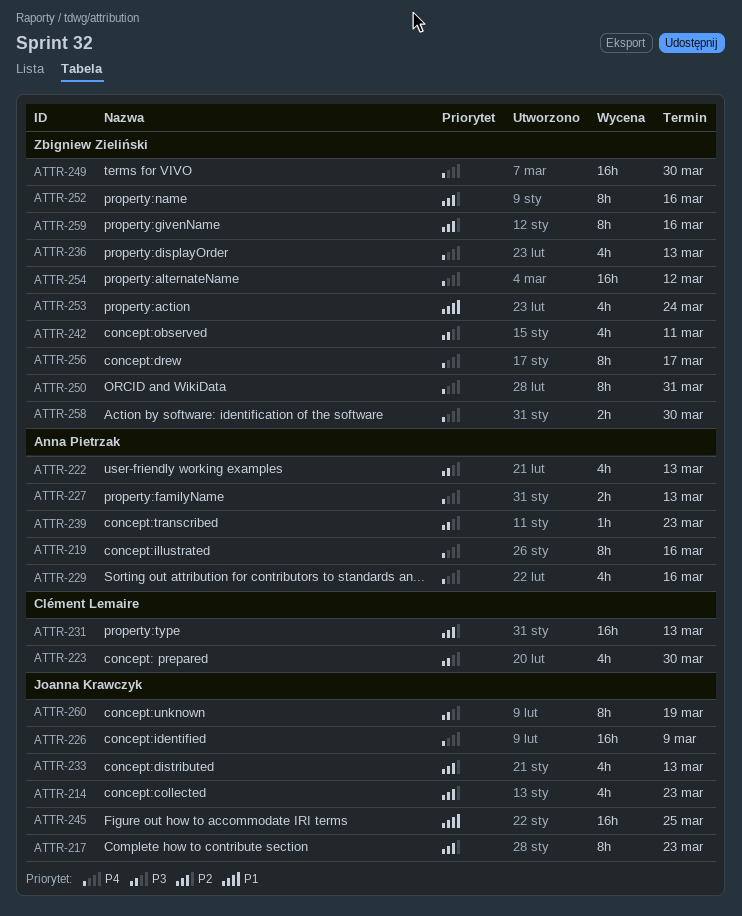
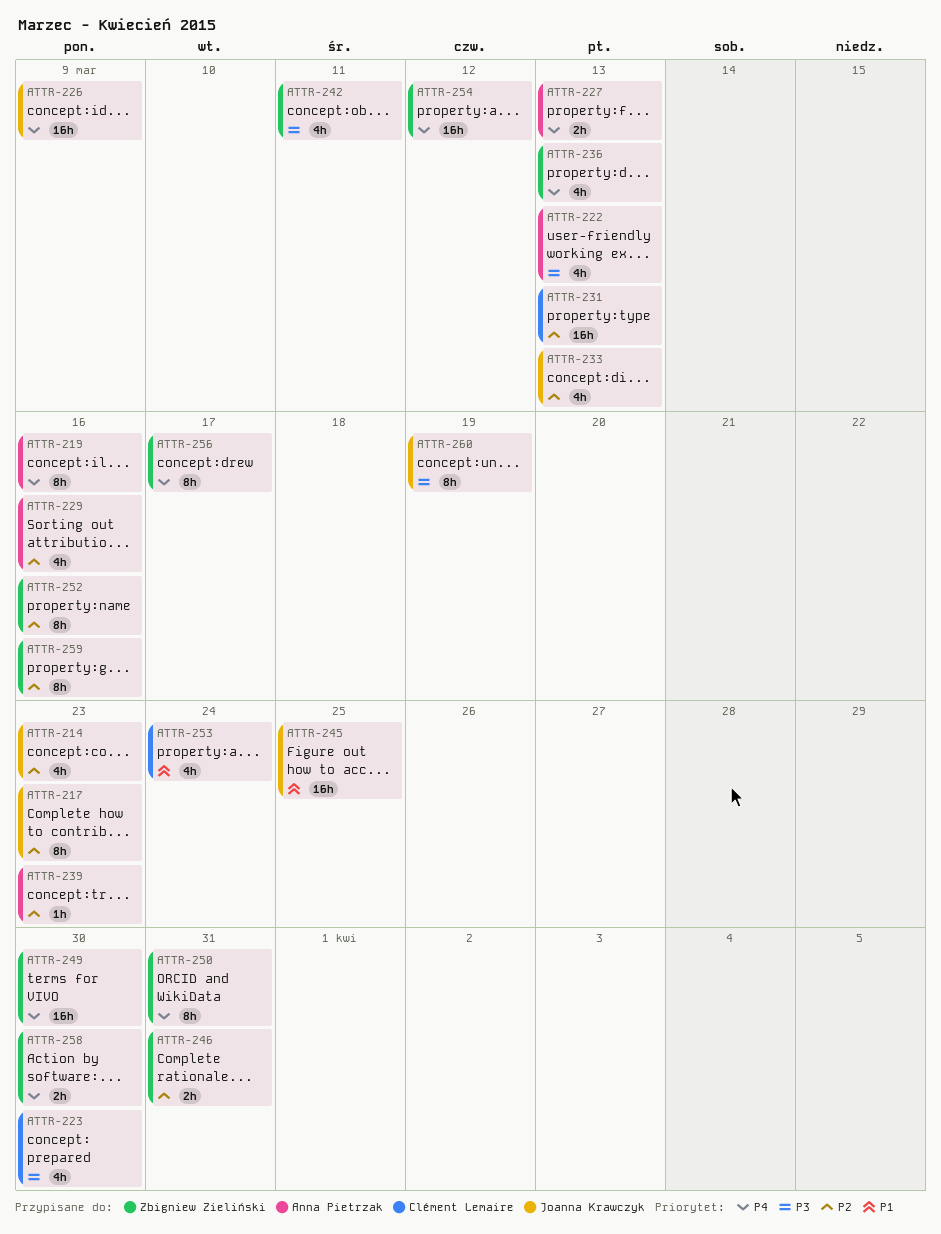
ATTR-229, priority: P4 -> P2
ATTR-239, priority: P3 -> P2
ATTR-246: none -> present
ATTR-253, owner: Zbigniew Zieliński -> Clément Lemaire

